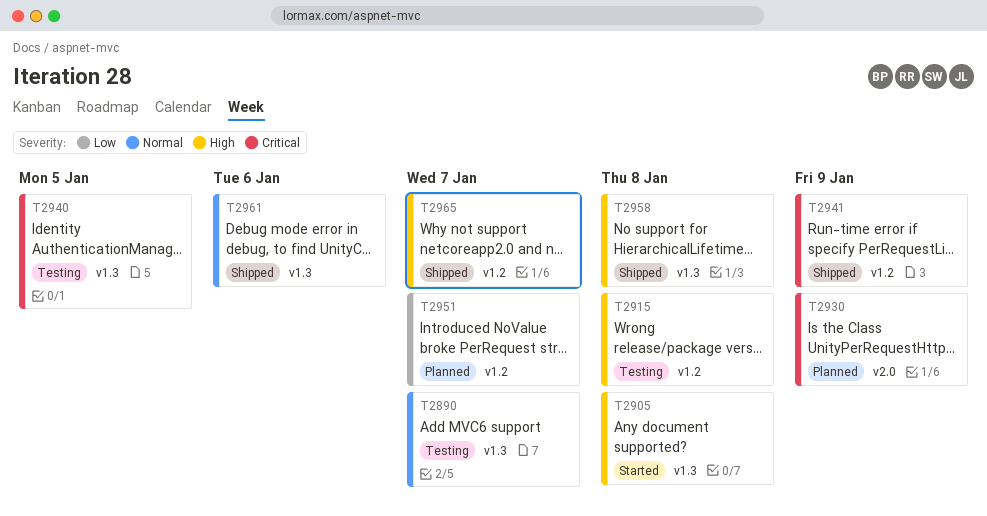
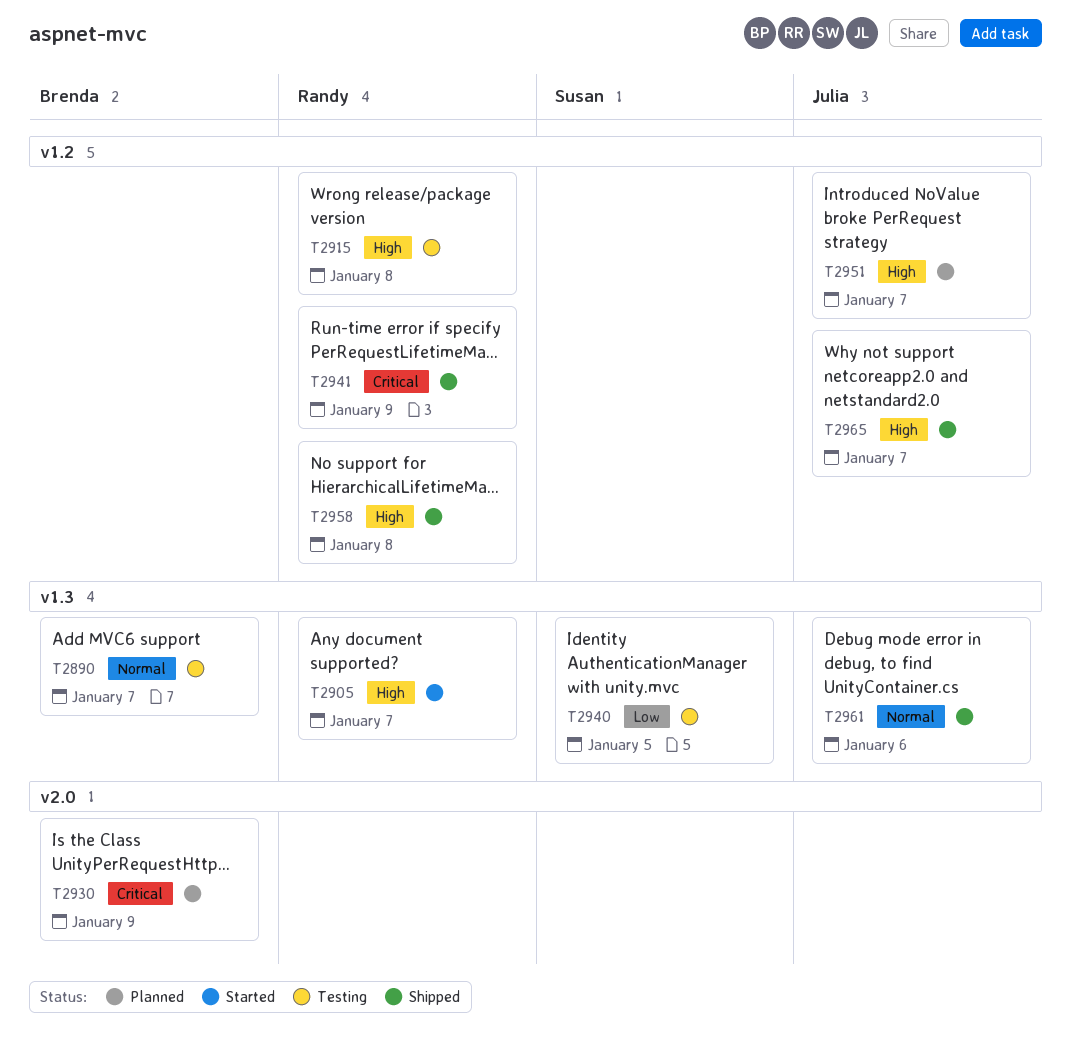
T2905, due: Jan 8 -> Jan 7
T2940, priority: Critical -> Low
T2951, priority: Low -> High
T2958, label: v1.3 -> v1.2

